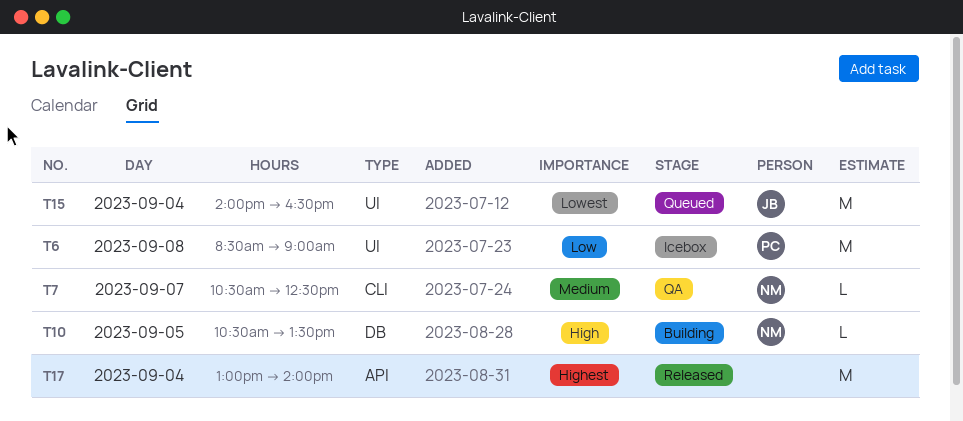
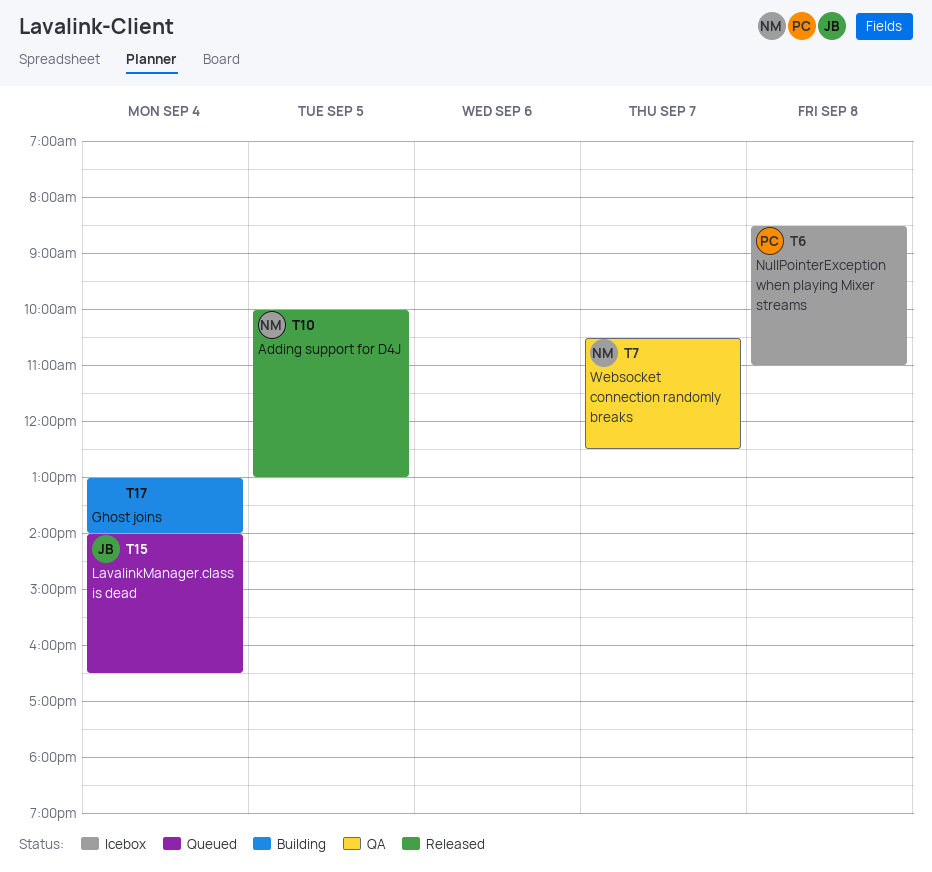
T6, ends: 09:00 -> 11:00
T10, status: Building -> Released
T10, begins: 10:30 -> 10:00
T10, ends: 13:30 -> 13:00
T17, status: Released -> Building

